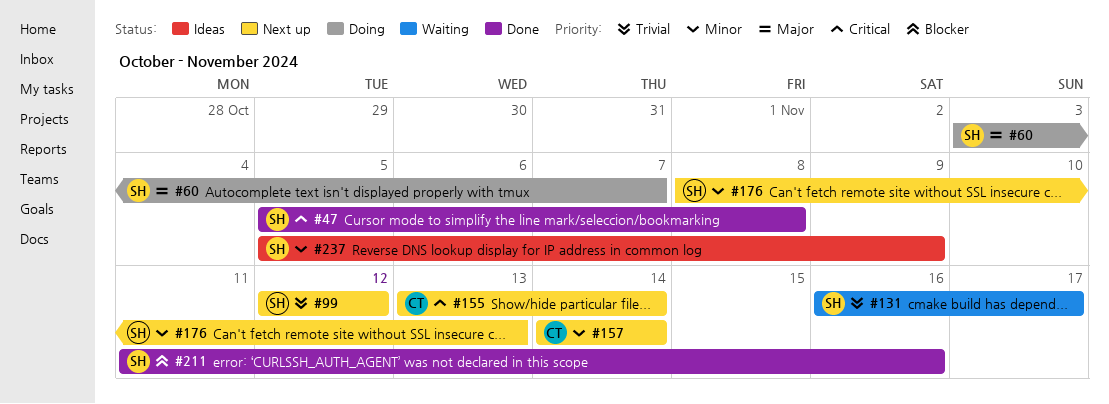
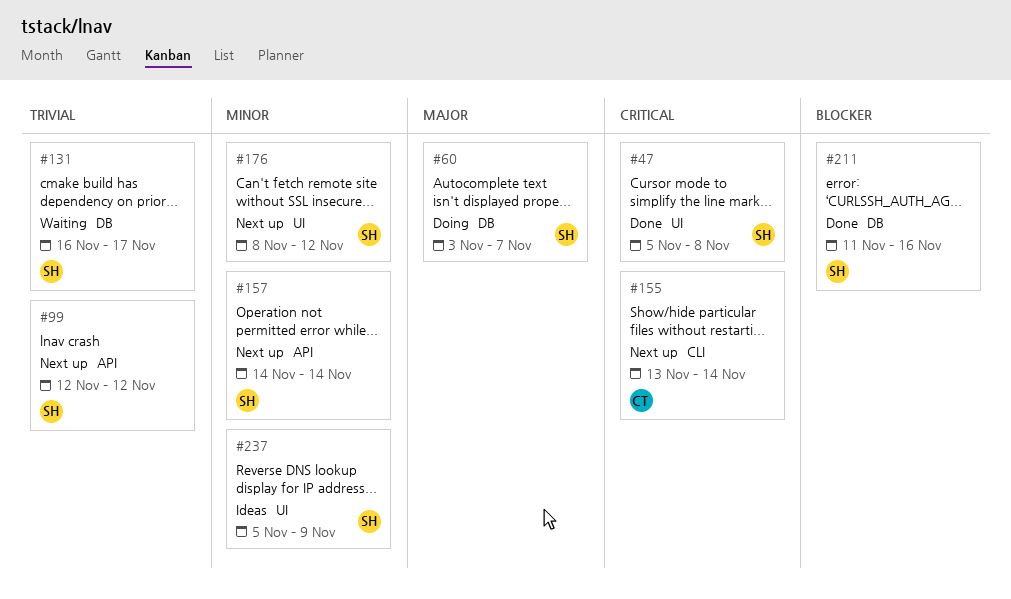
#157, owner: CT -> SH
#176, due: Nov 13 -> Nov 12

